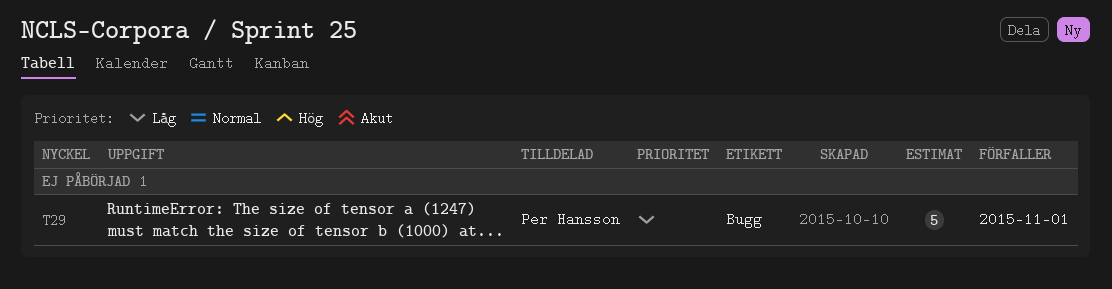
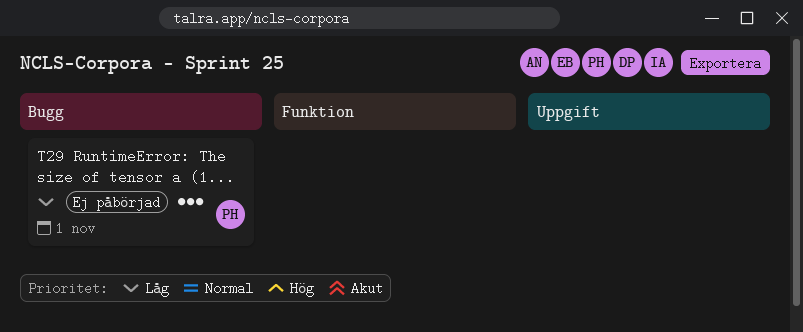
T29, estimate: 5 -> 3

